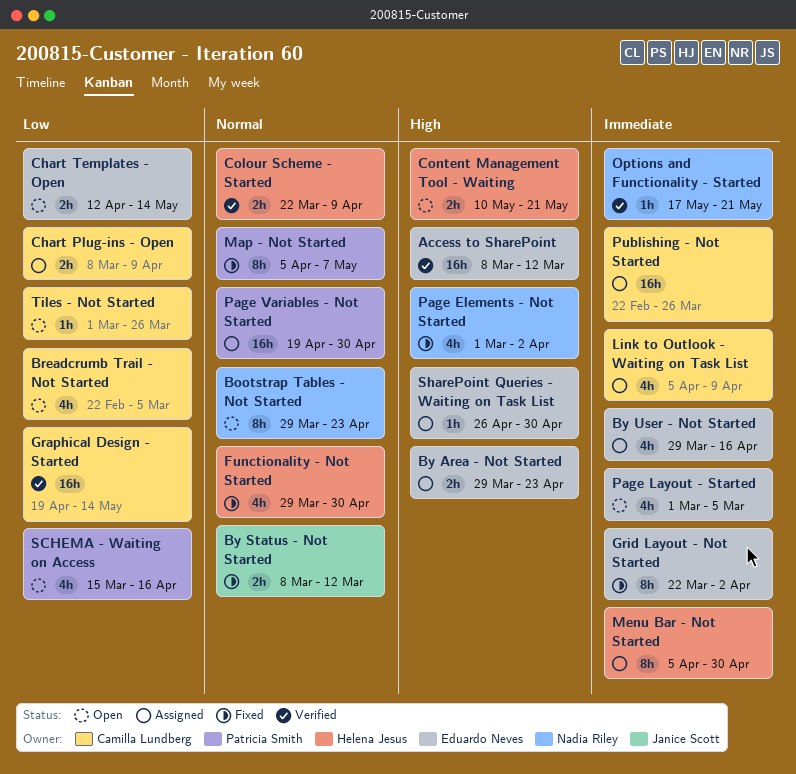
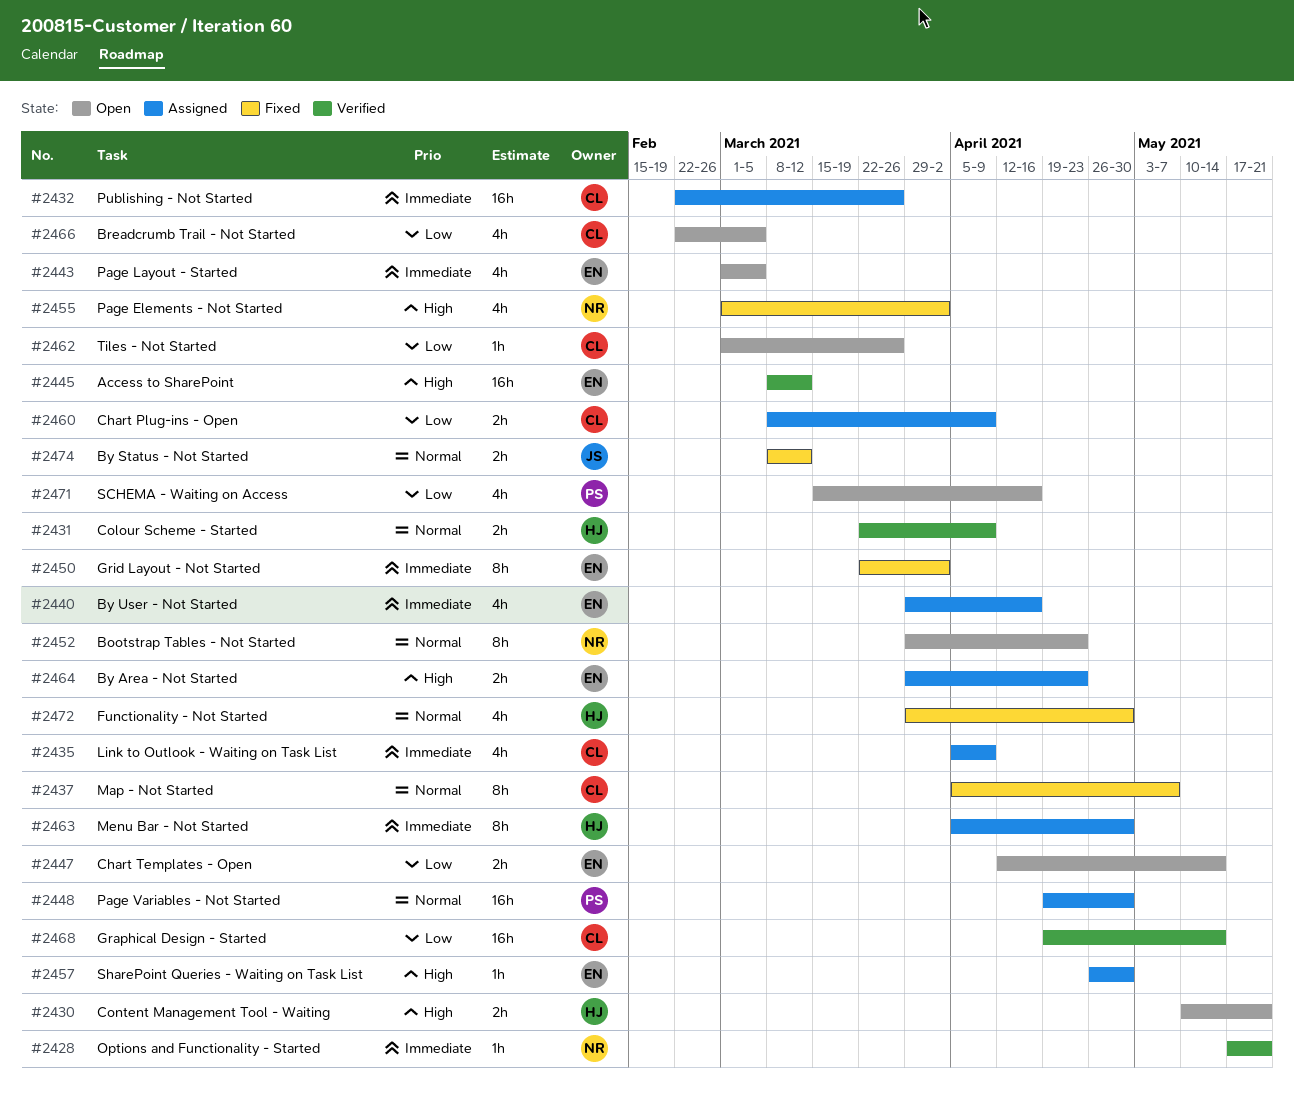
Map - Not Started, owner: Patricia Smith -> Camilla Lundberg

